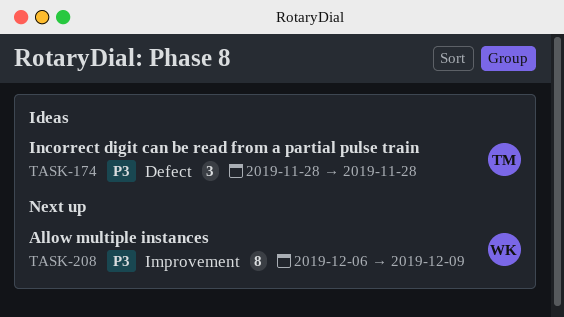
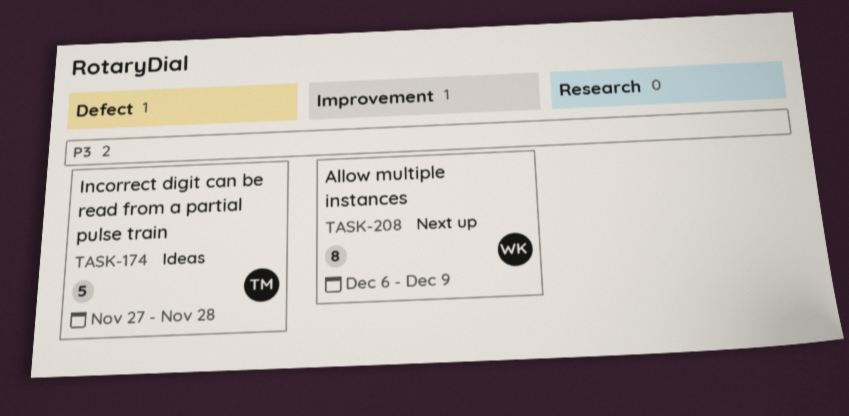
TASK-174, estimate: 3 -> 5
TASK-174, start: Nov 28 -> Nov 27

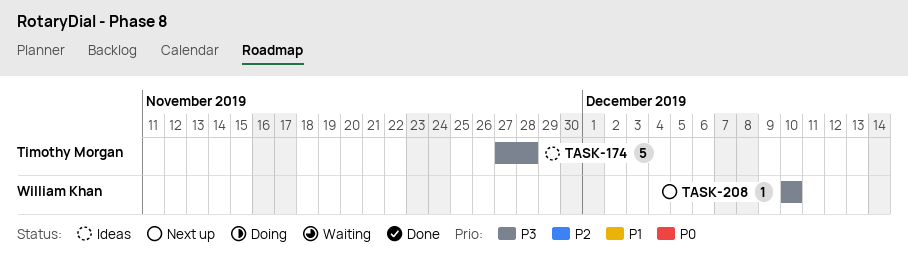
TASK-208, estimate: 8 -> 1
TASK-208, start: Dec 6 -> Dec 10
TASK-208, due: Dec 9 -> Dec 10

